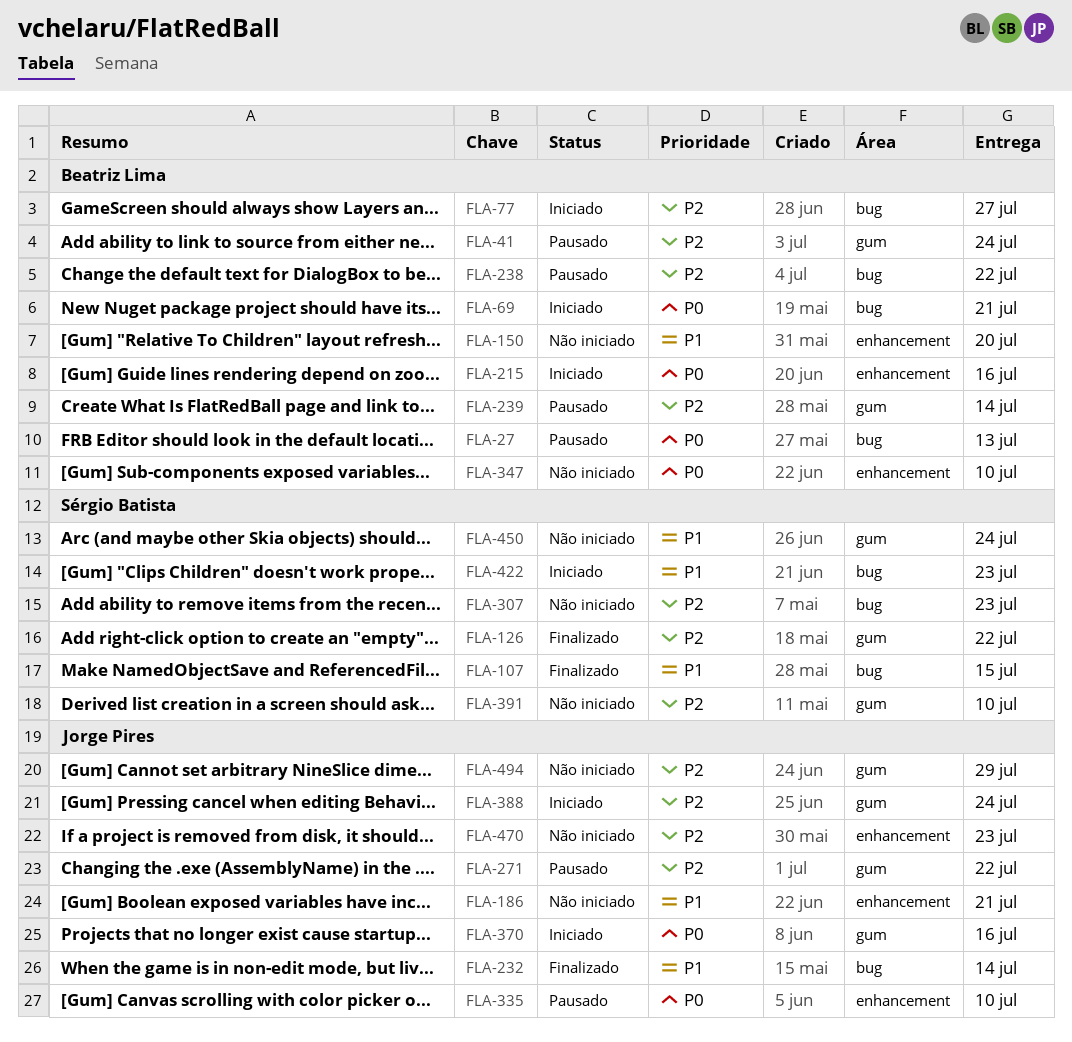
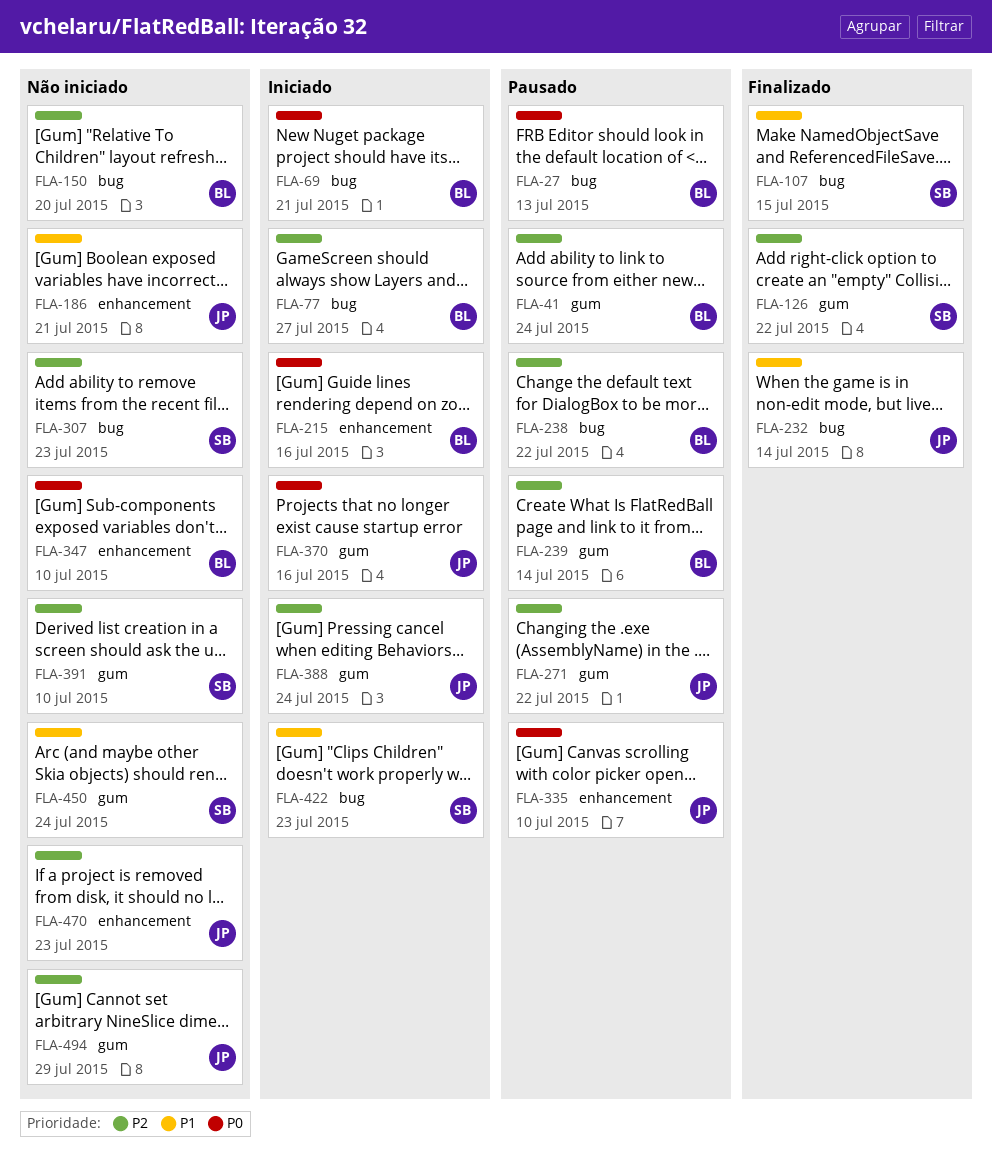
FLA-150, priority: P1 -> P2
FLA-150, label: enhancement -> bug

